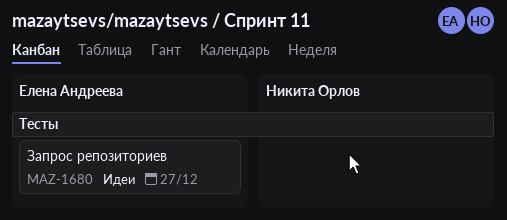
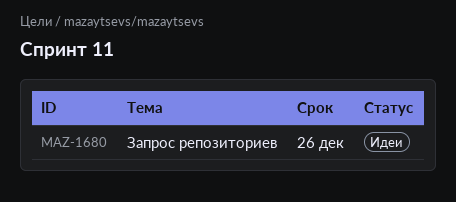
MAZ-1680, due: Dec 27 -> Dec 26

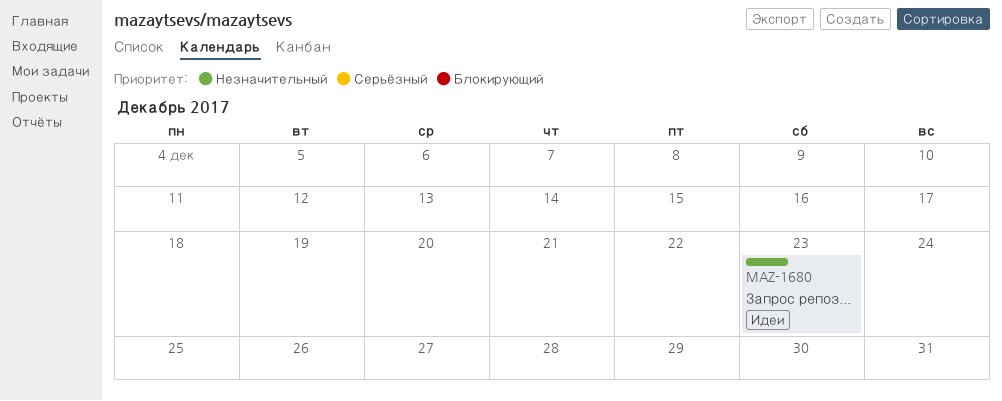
MAZ-1680, due: Dec 26 -> Dec 23

